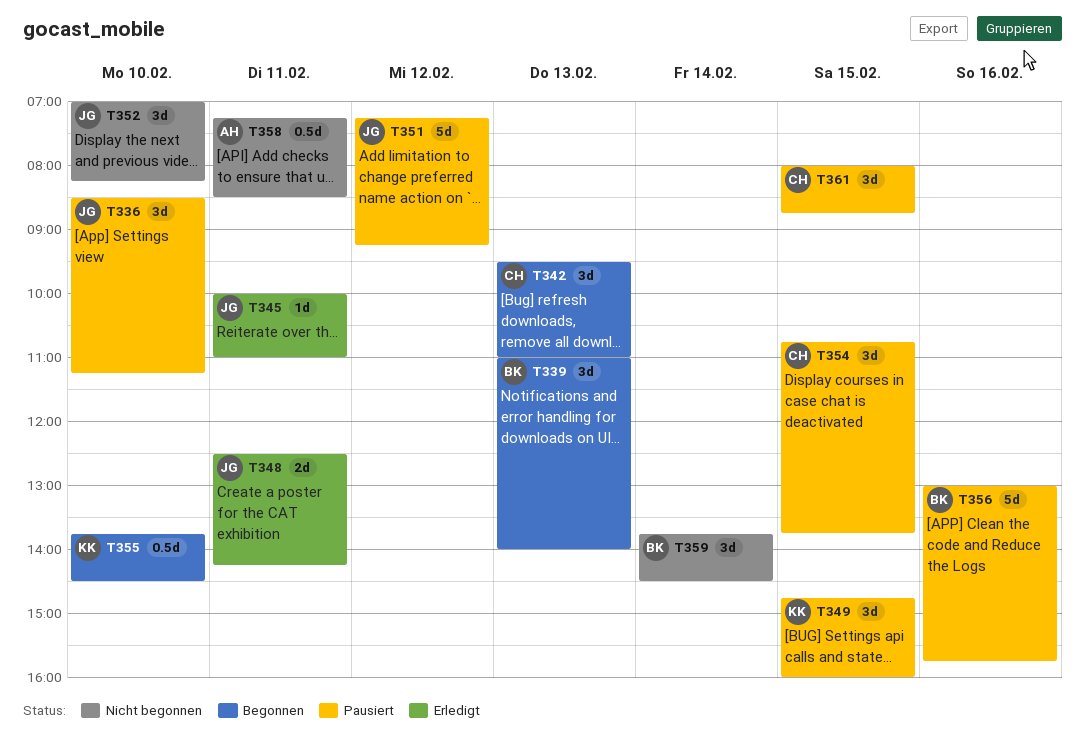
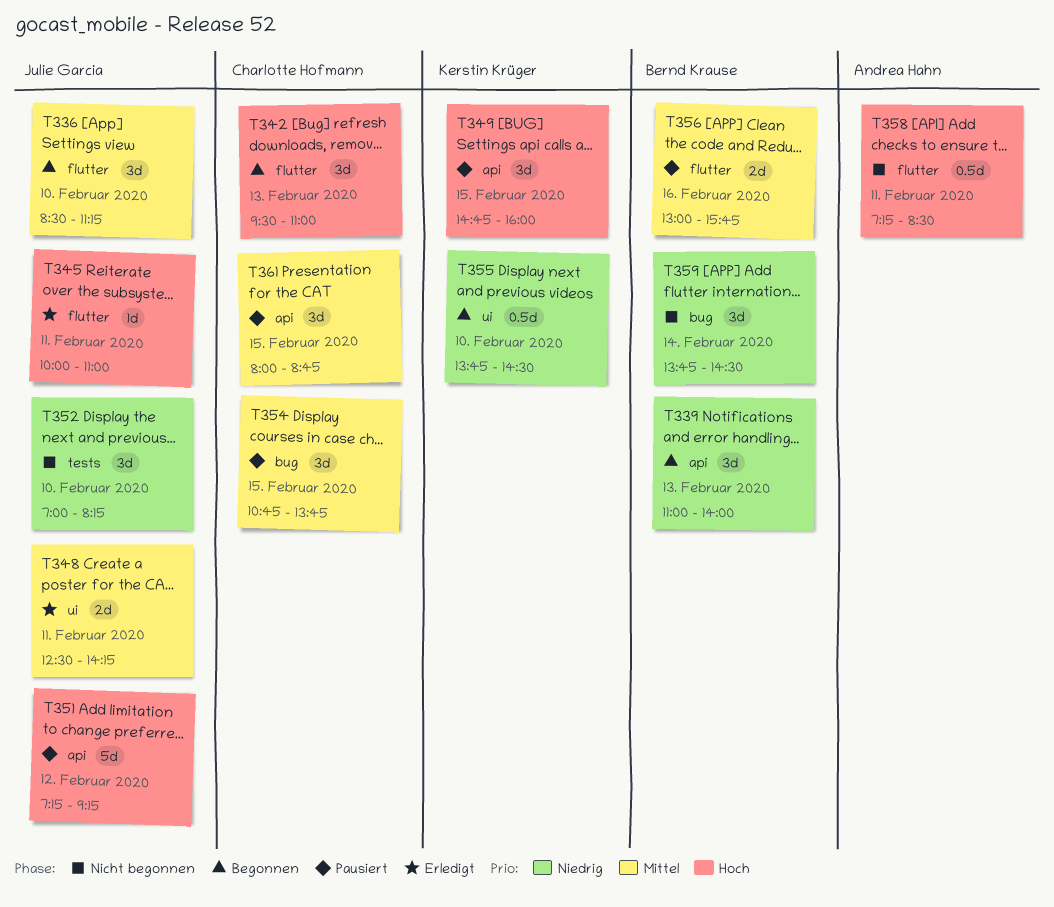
T336, status: Pausiert -> Begonnen
T356, estimate: 5d -> 2d

